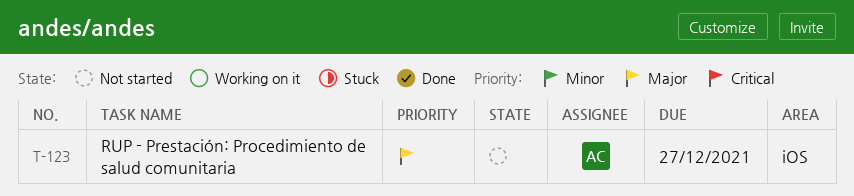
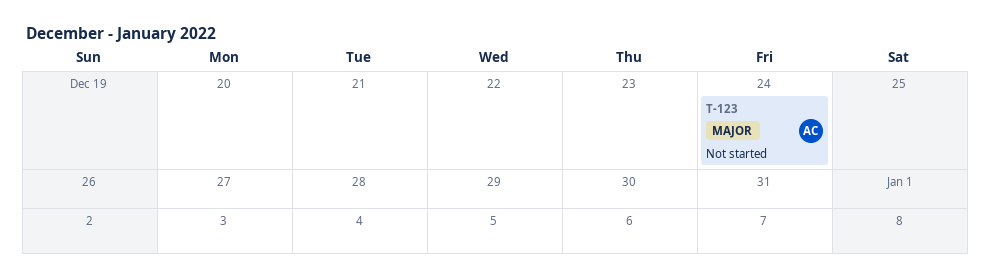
T-123, due: Dec 27 -> Dec 24

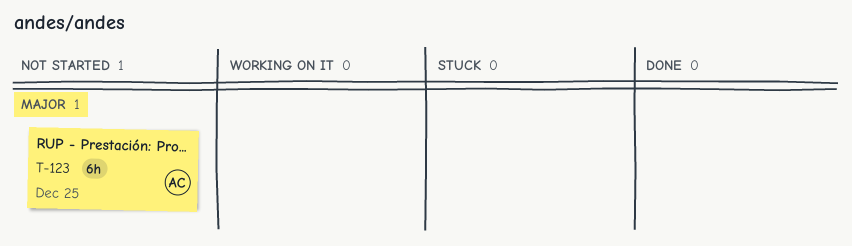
T-123, due: Dec 24 -> Dec 25

